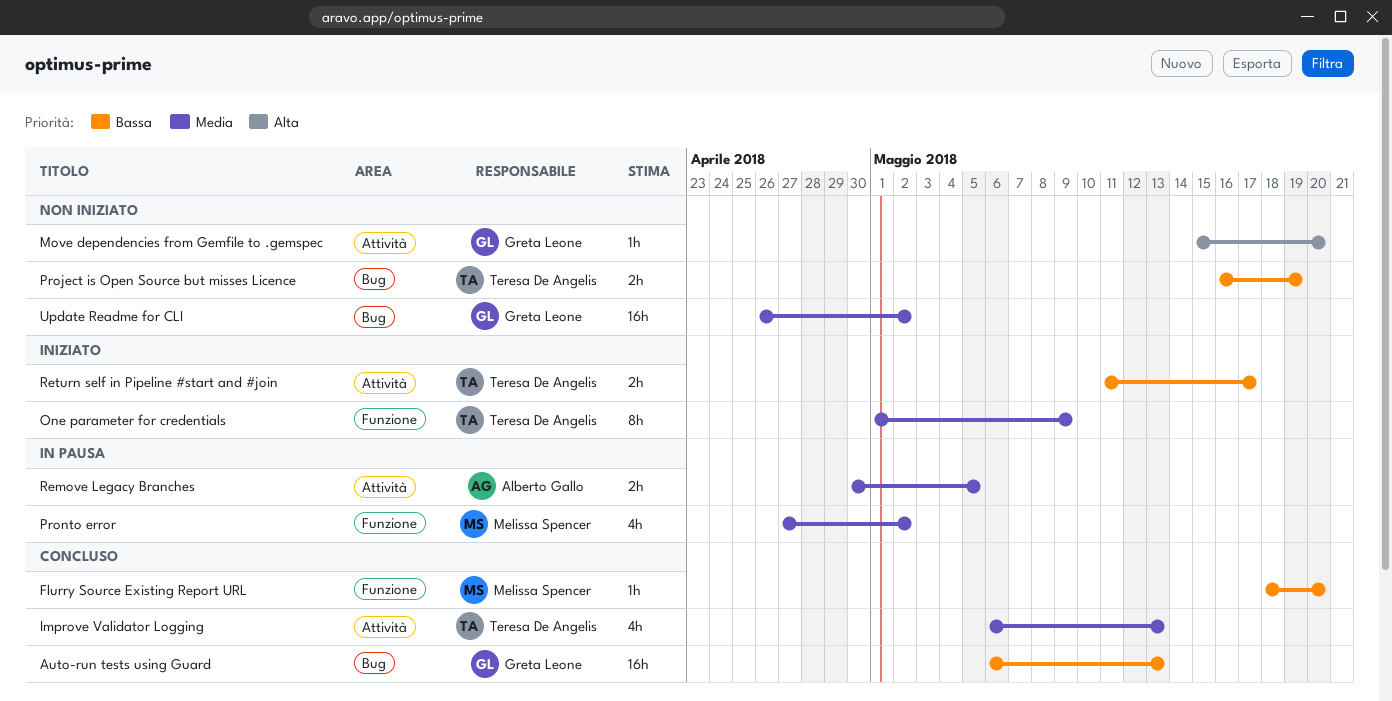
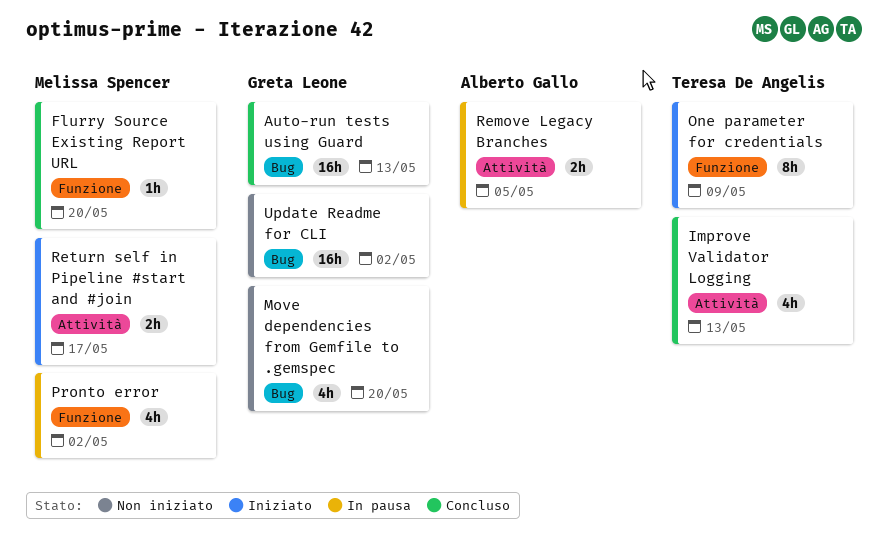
Move dependencies from Gemfile to .gemspec, label: Attività -> Bug
Move dependencies from Gemfile to .gemspec, estimate: 1h -> 4h
Project is Open Source but misses Licence: present -> none
Return self in Pipeline #start and #join, owner: Teresa De Angelis -> Melissa Spencer

